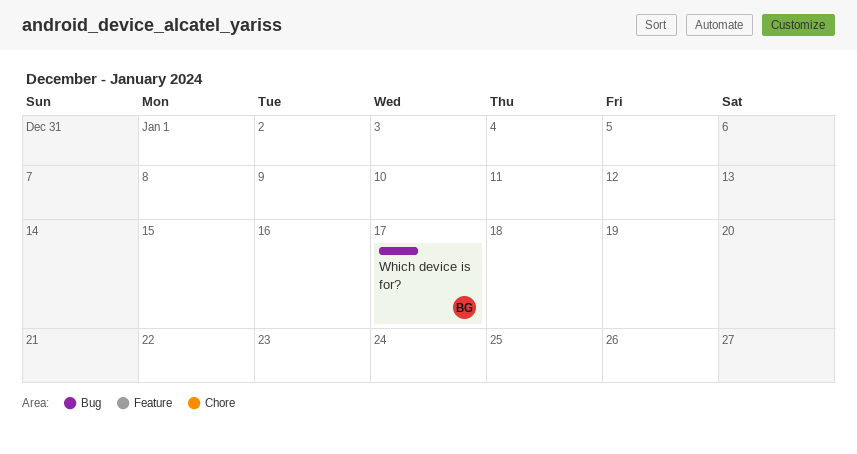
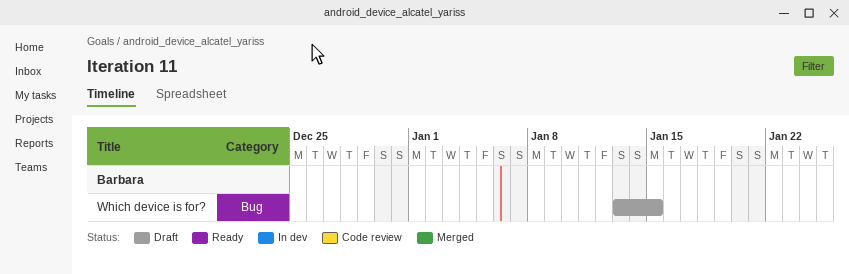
Which device is for?, due: Jan 17 -> Jan 15

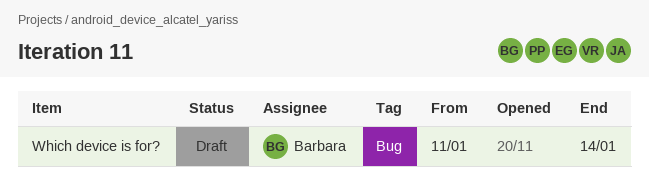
Which device is for?, start: Jan 13 -> Jan 11
Which device is for?, due: Jan 15 -> Jan 14

